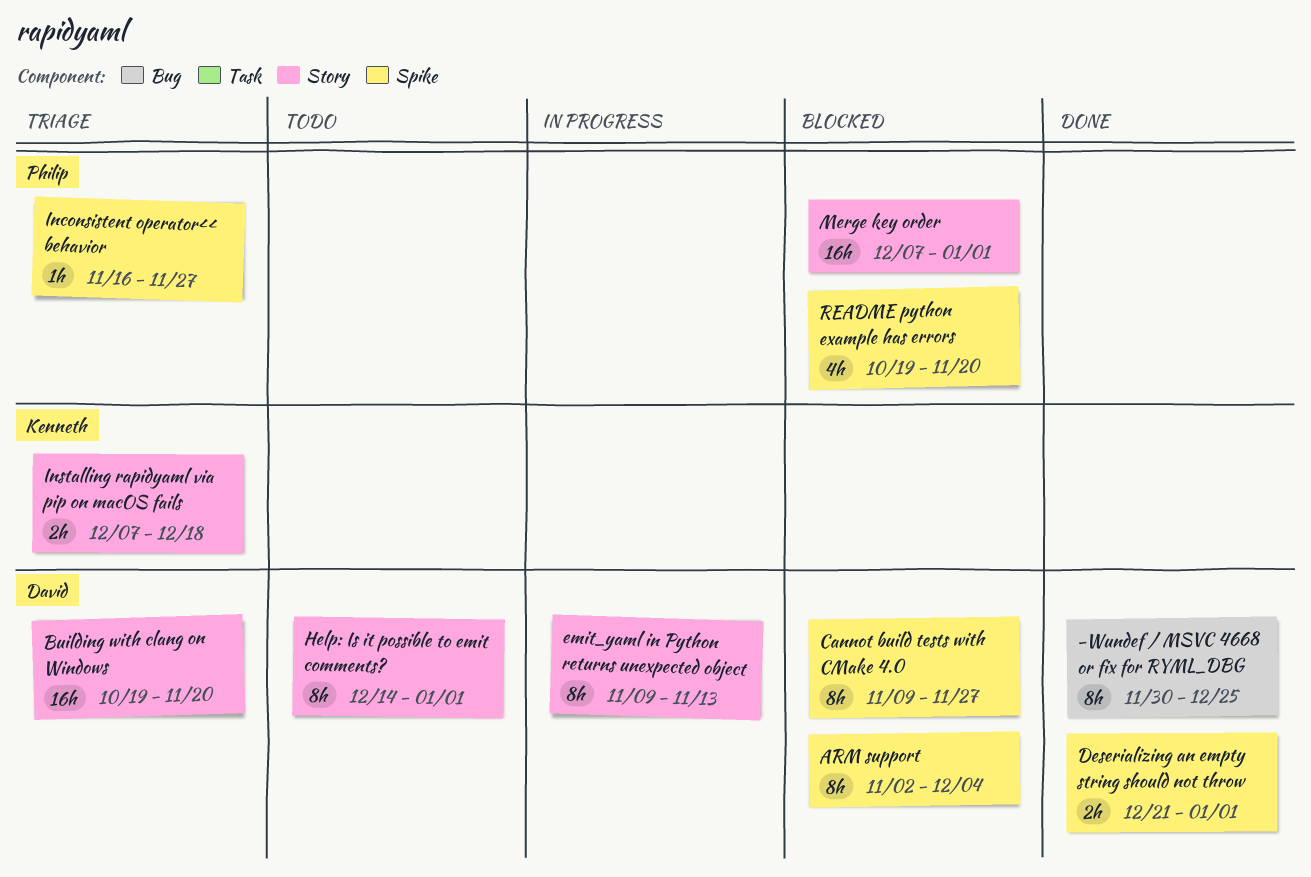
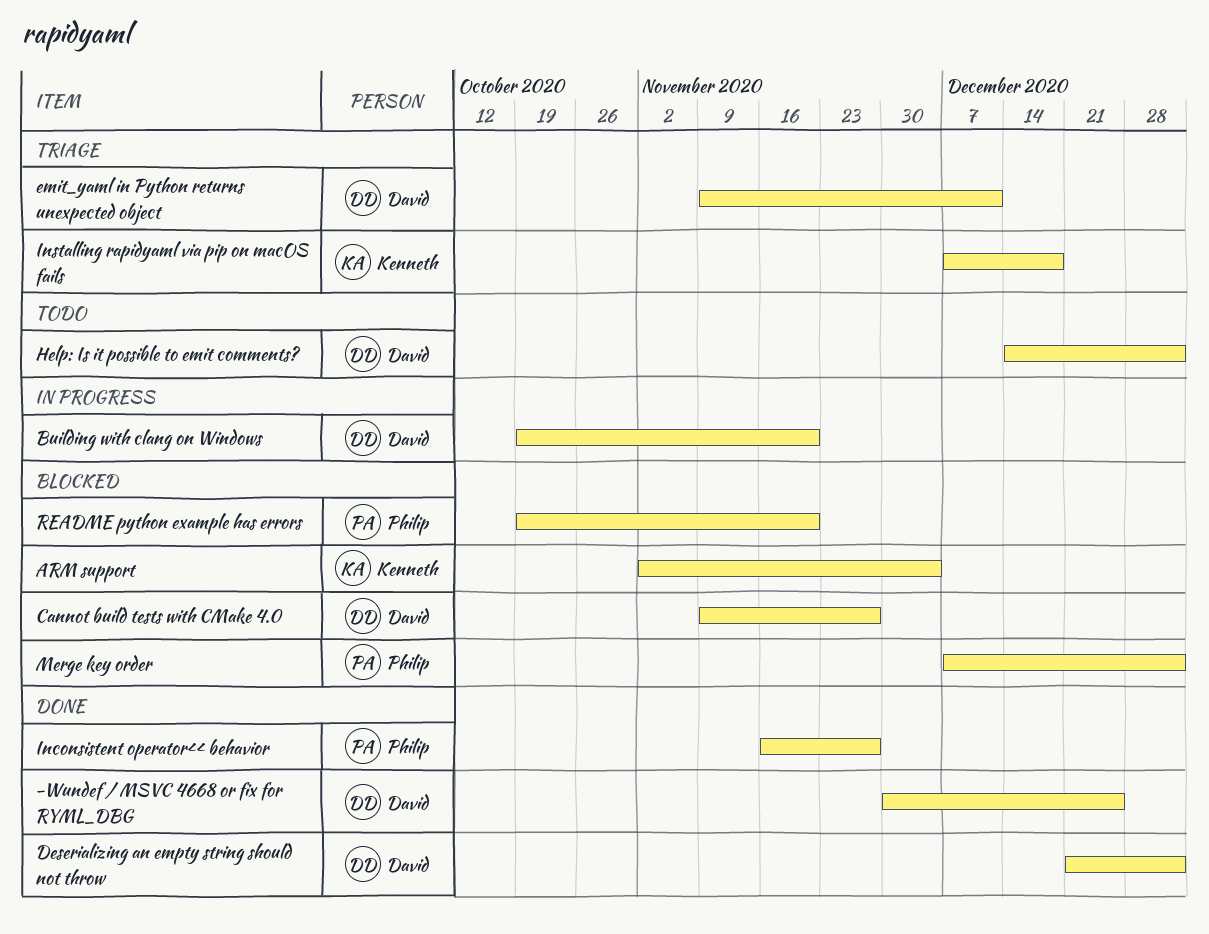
ARM support, owner: David -> Kenneth
Building with clang on Windows, status: Triage -> In progress
emit_yaml in Python returns unexpected object, status: In progress -> Triage
emit_yaml in Python returns unexpected object, due: Nov 13 -> Dec 11
Inconsistent operator<< behavior, status: Triage -> Done

